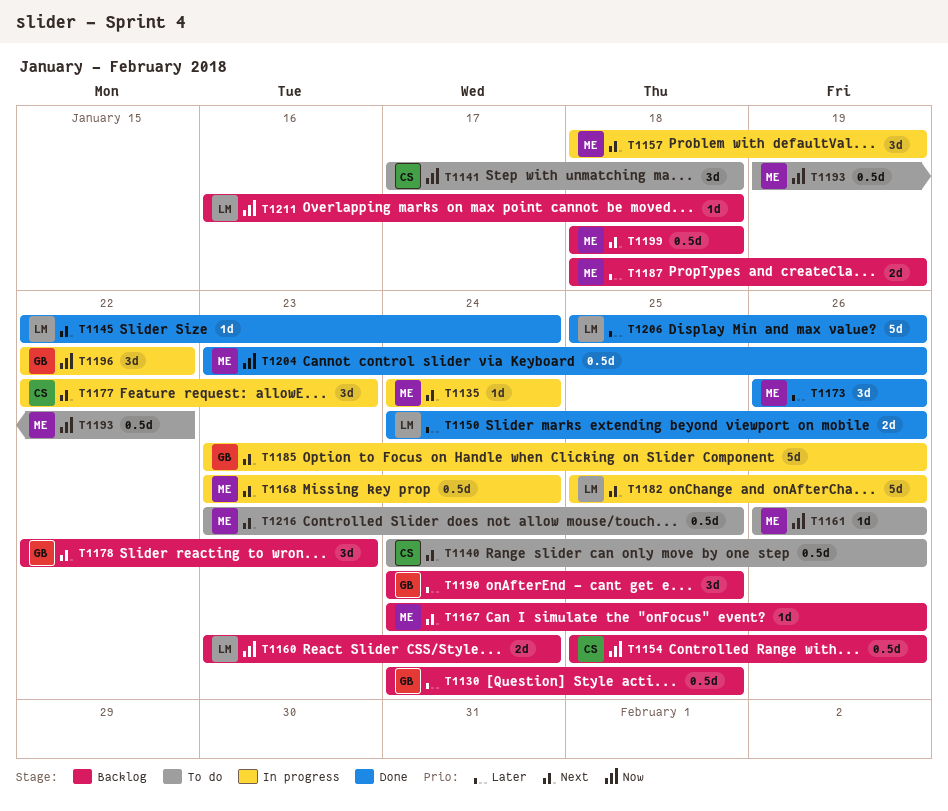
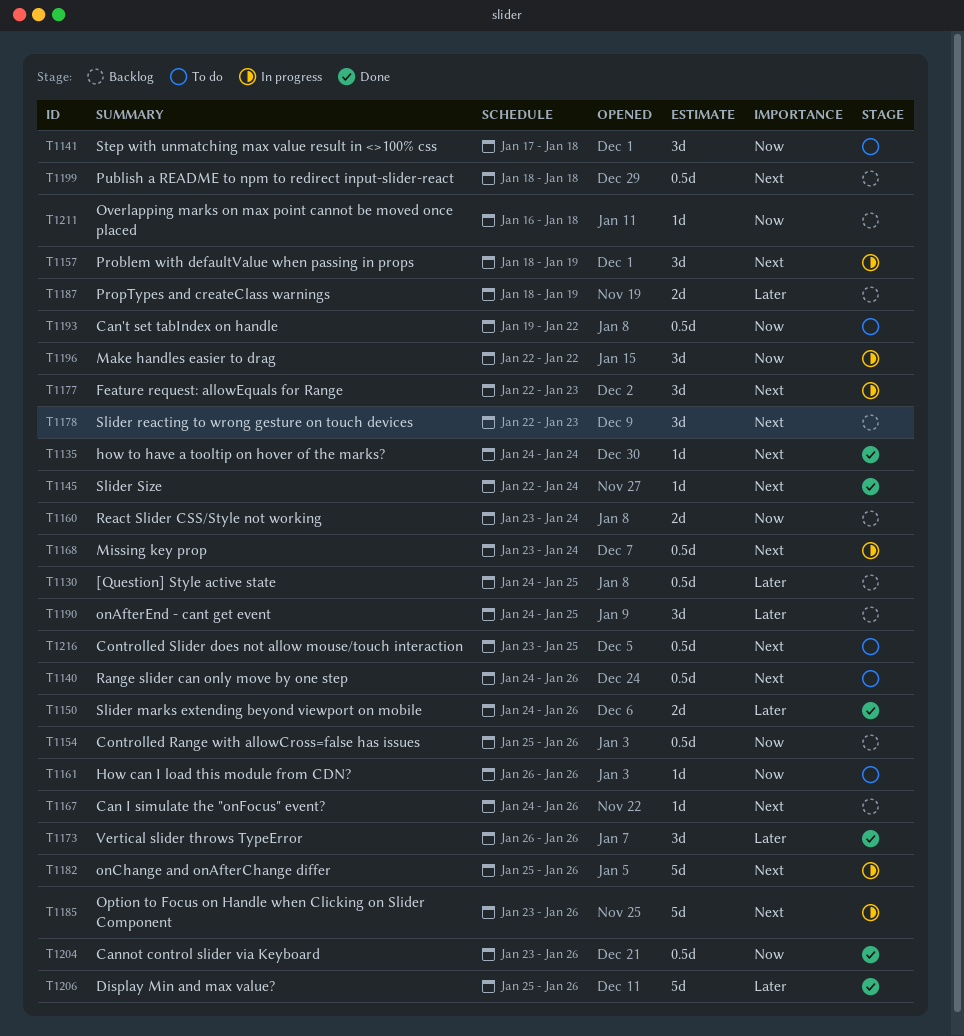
T1135, status: In progress -> Done

